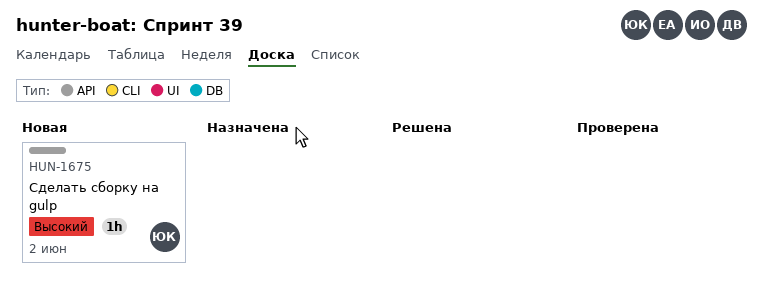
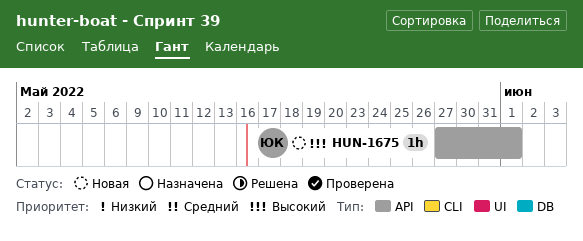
HUN-1675, due: Jun 2 -> Jun 1

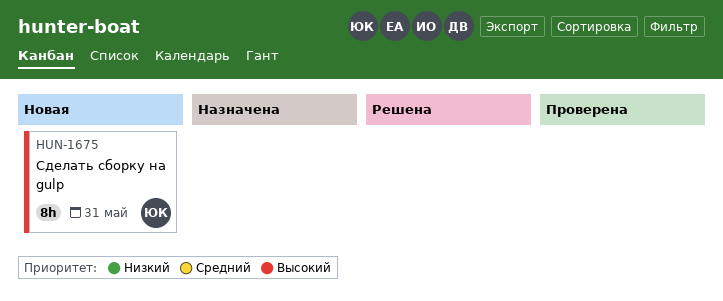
HUN-1675, estimate: 1h -> 8h
HUN-1675, due: Jun 1 -> May 31

